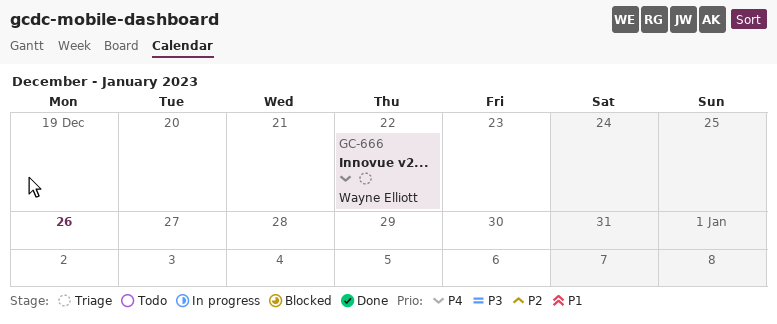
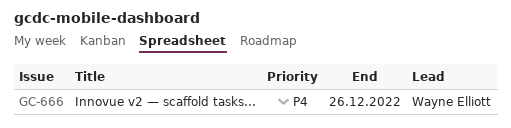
GC-666, due: Dec 22 -> Dec 26

